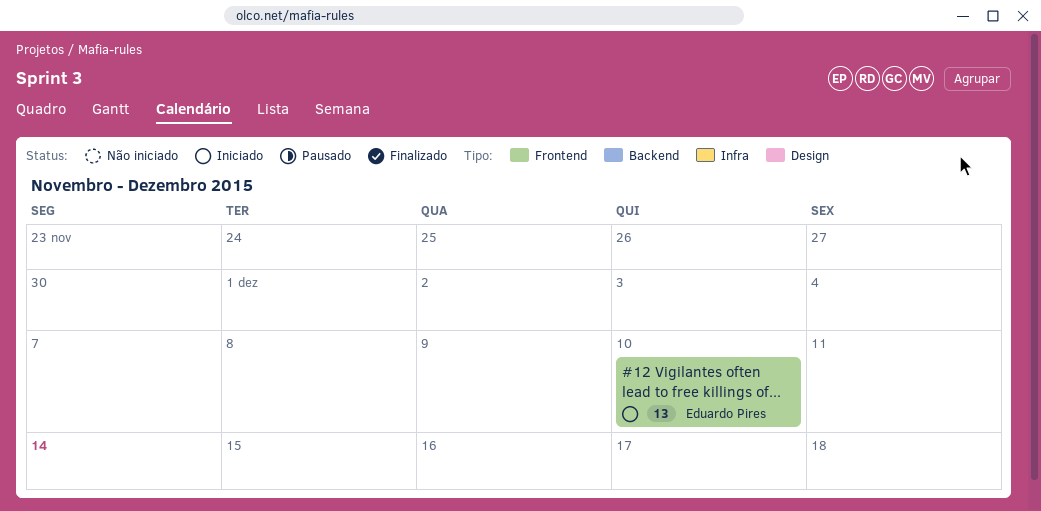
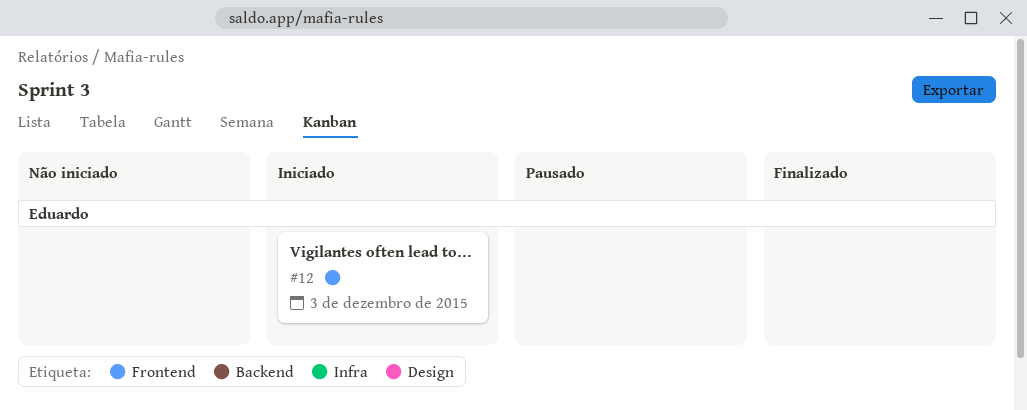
#12, due: Dec 10 -> Dec 3

